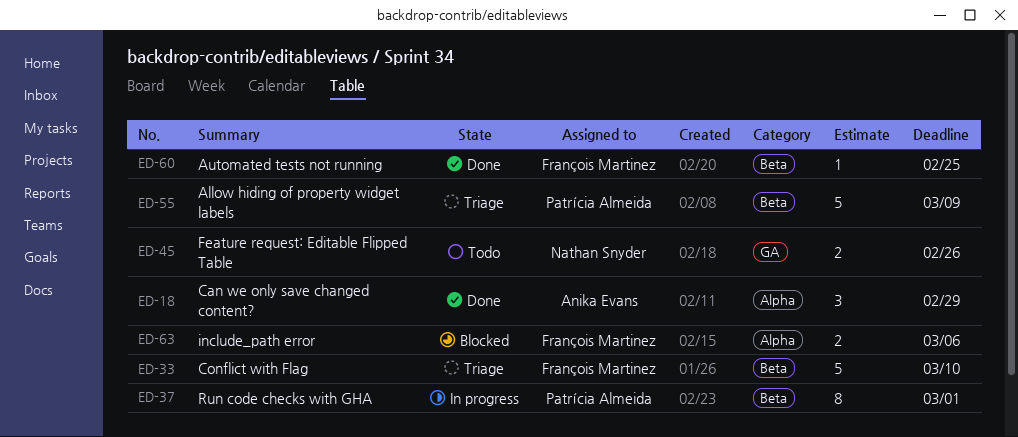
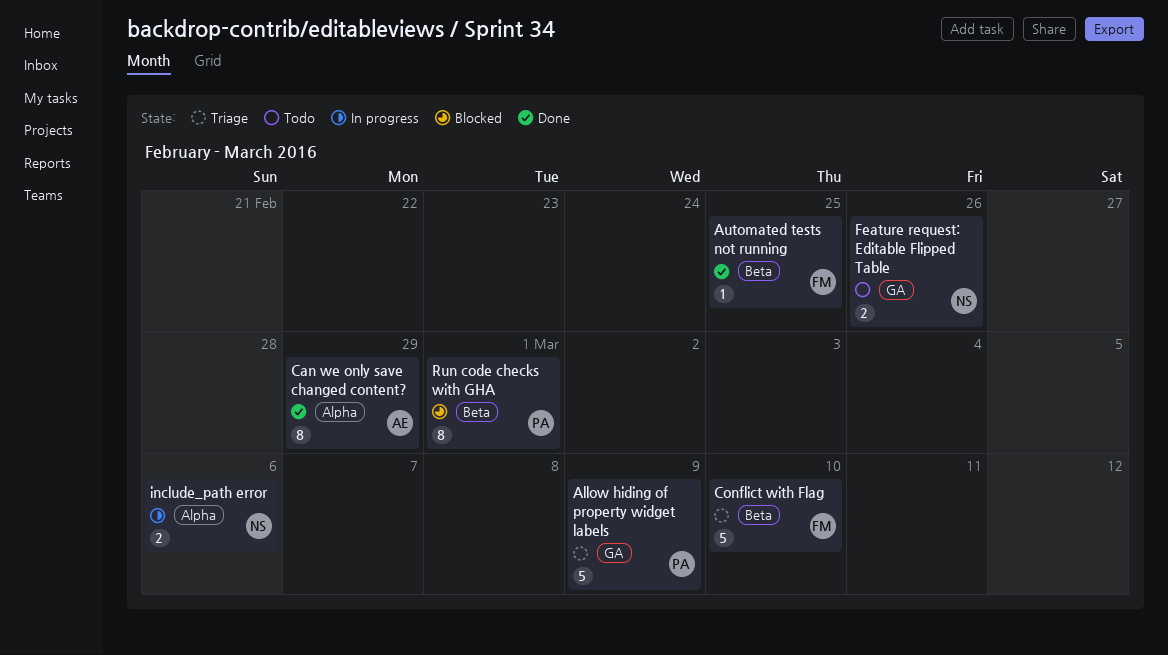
Allow hiding of property widget labels, label: Beta -> GA
Can we only save changed content?, estimate: 3 -> 8
include_path error, status: Blocked -> In progress
include_path error, owner: François Martinez -> Nathan Snyder
Run code checks with GHA, status: In progress -> Blocked

